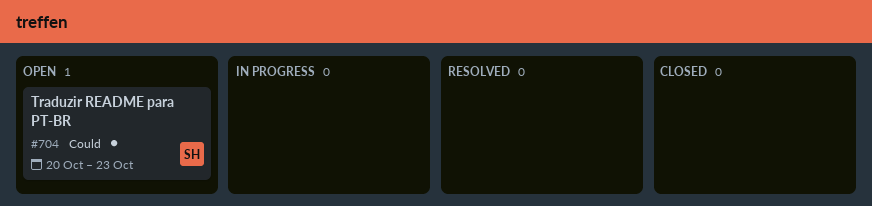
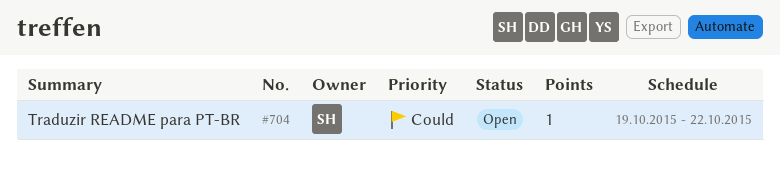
#704, start: Oct 20 -> Oct 19
#704, due: Oct 23 -> Oct 22

